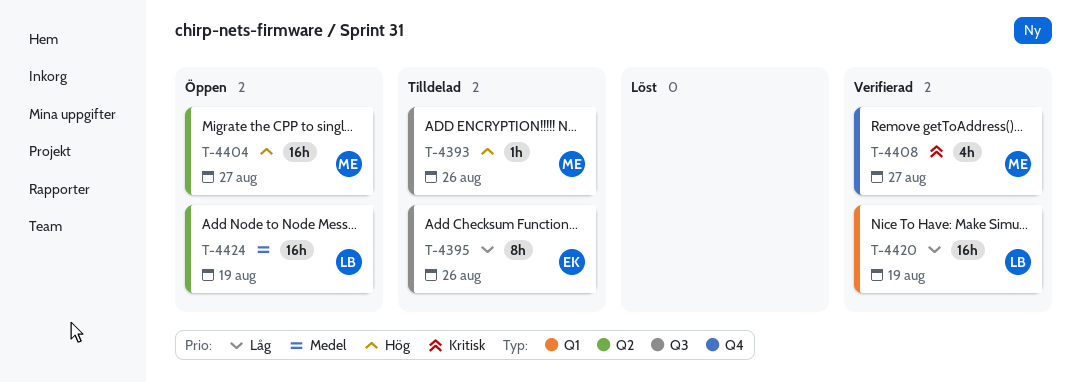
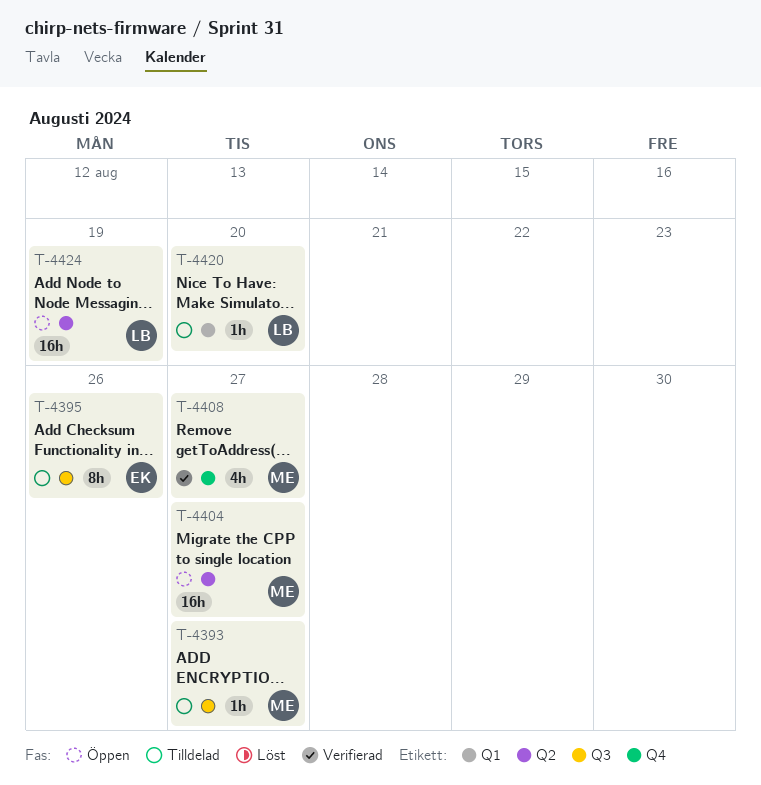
T-4393, due: Aug 26 -> Aug 27
T-4420, status: Verifierad -> Tilldelad
T-4420, estimate: 16h -> 1h
T-4420, due: Aug 19 -> Aug 20

